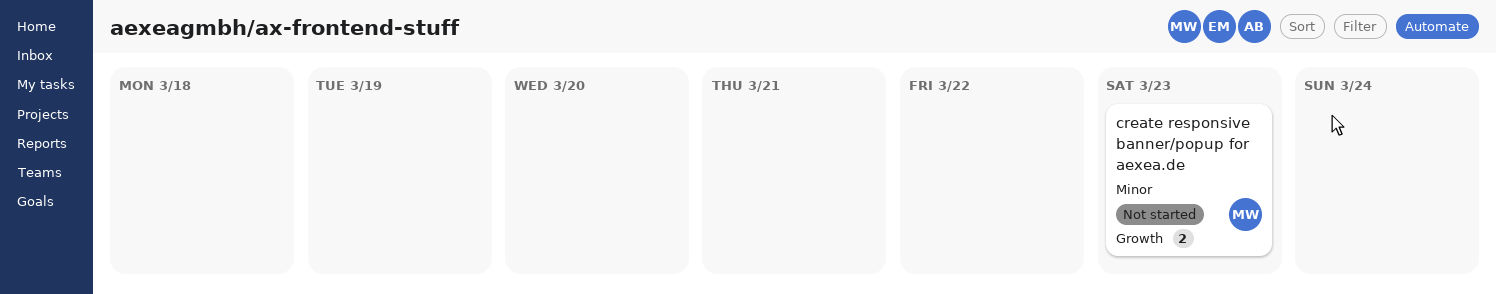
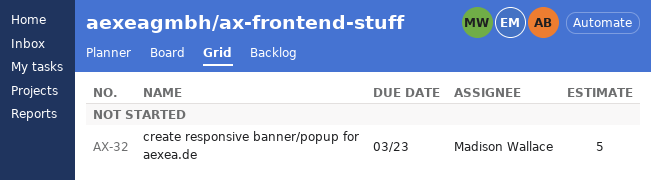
create responsive banner/popup for aexea.de, estimate: 2 -> 5

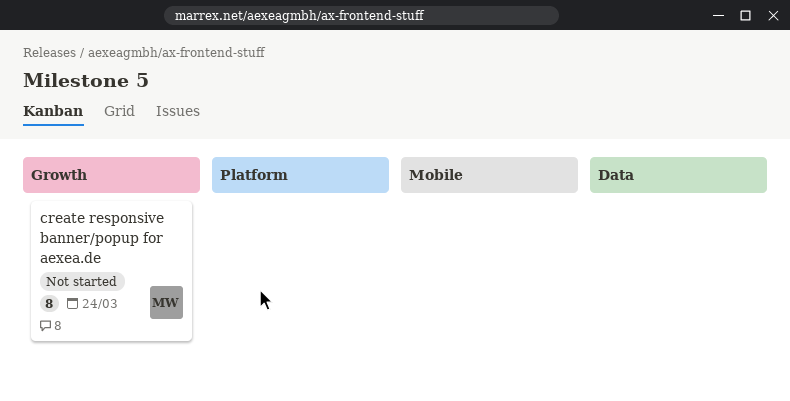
create responsive banner/popup for aexea.de, estimate: 5 -> 8
create responsive banner/popup for aexea.de, due: Mar 23 -> Mar 24

